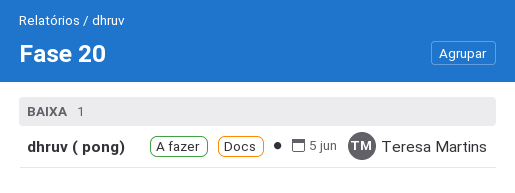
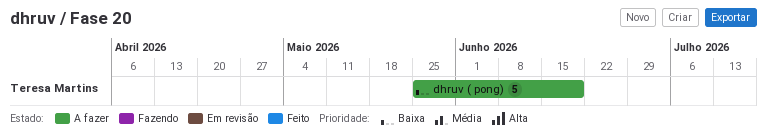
dhruv ( pong), estimate: 1 -> 5
dhruv ( pong), due: Jun 5 -> Jun 19

